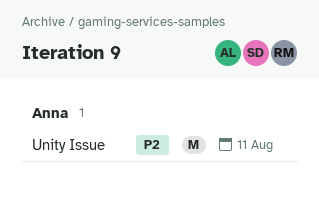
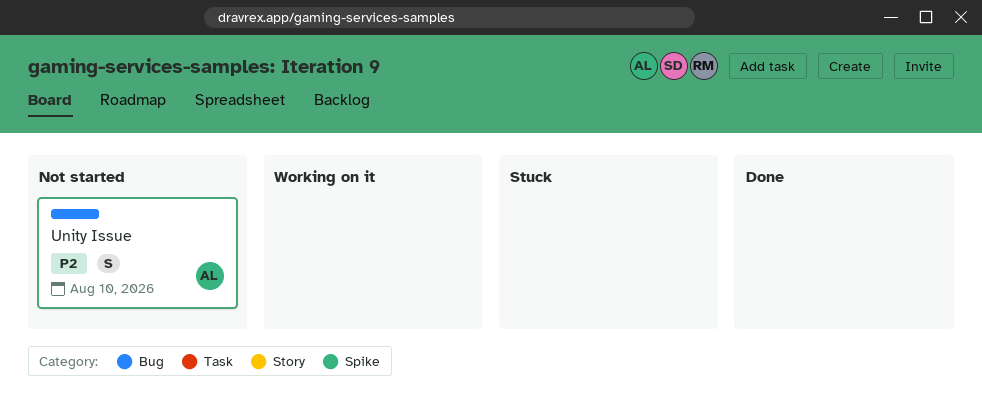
Unity Issue, estimate: M -> S
Unity Issue, due: Aug 11 -> Aug 10

